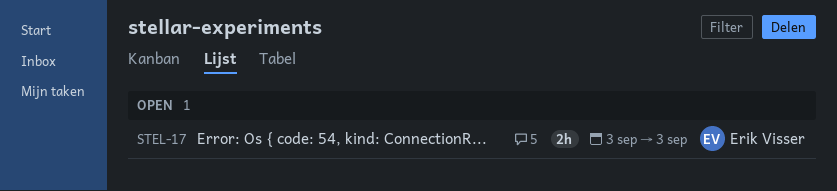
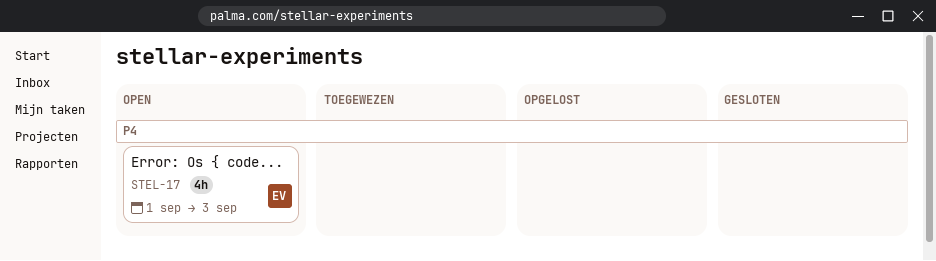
STEL-17, estimate: 2h -> 4h
STEL-17, start: Sep 3 -> Sep 1

